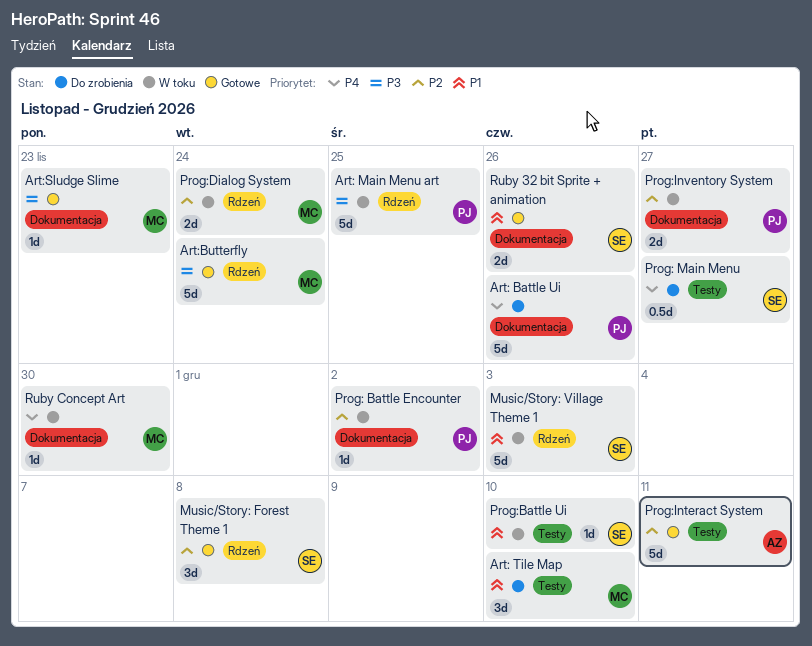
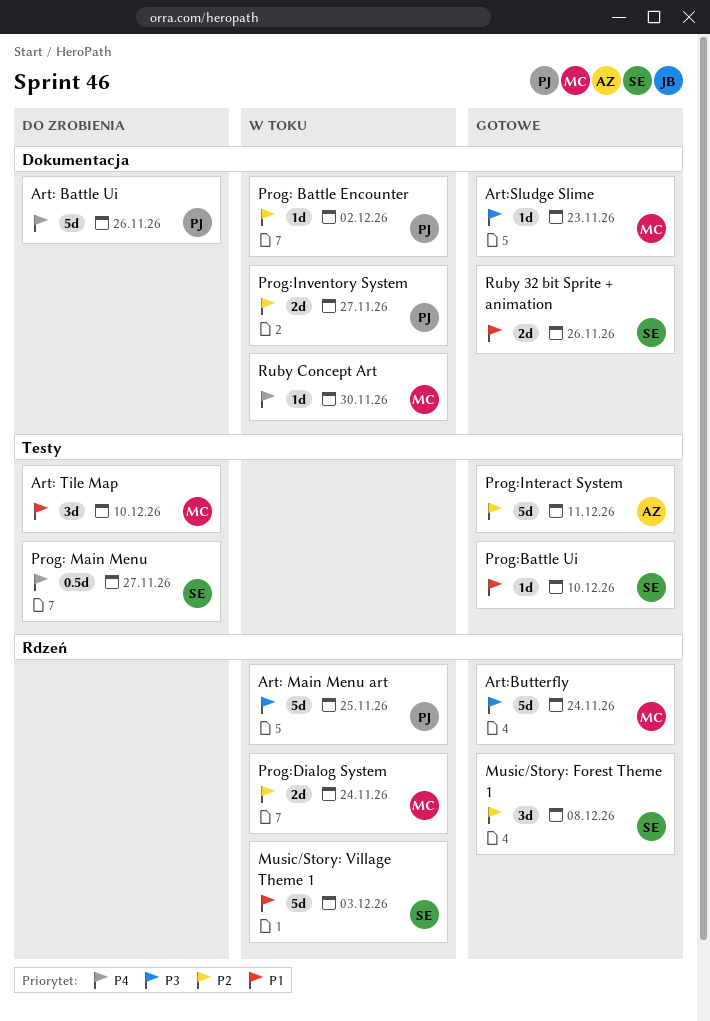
Prog:Battle Ui, status: W toku -> Gotowe

